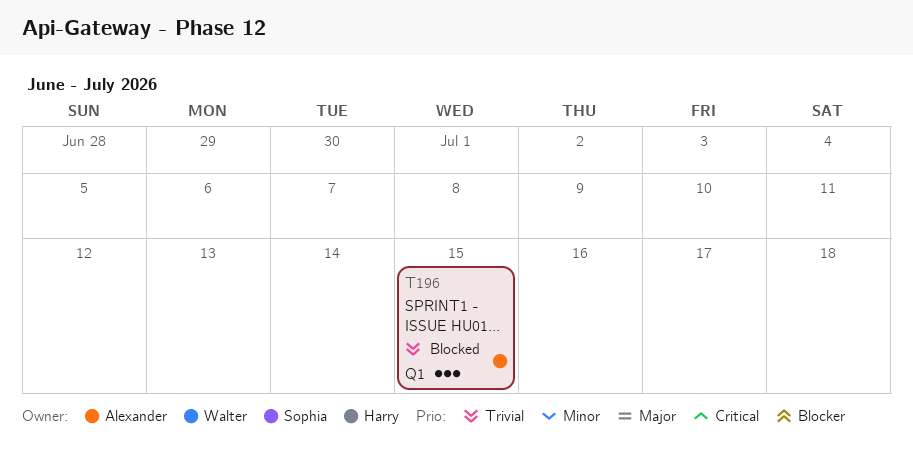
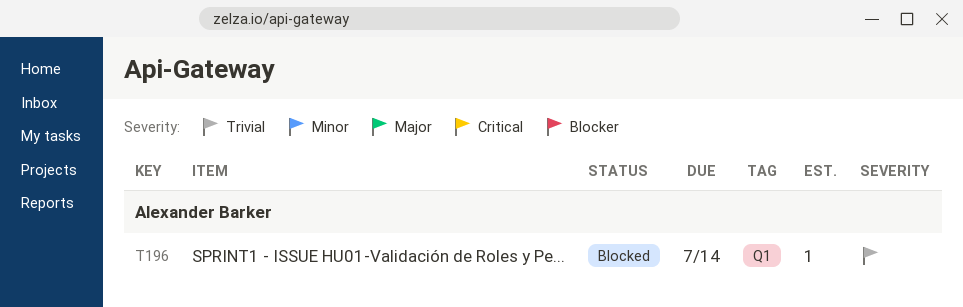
T196, estimate: 3 -> 1
T196, due: Jul 15 -> Jul 14

